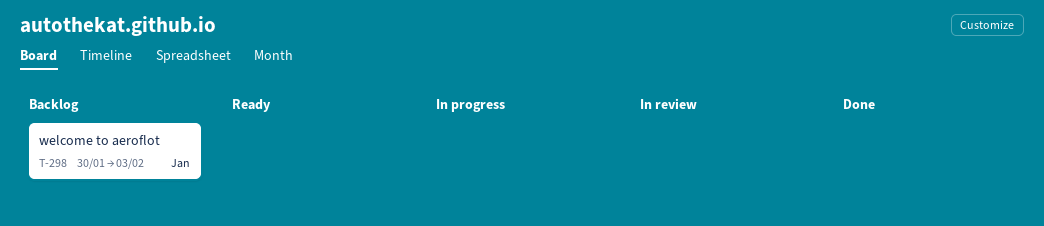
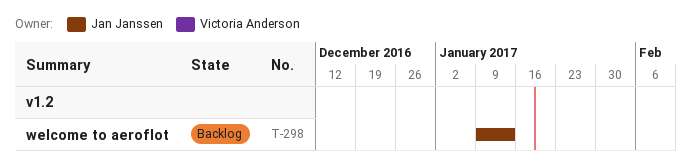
T-298, start: Jan 30 -> Jan 9
T-298, due: Feb 3 -> Jan 13

